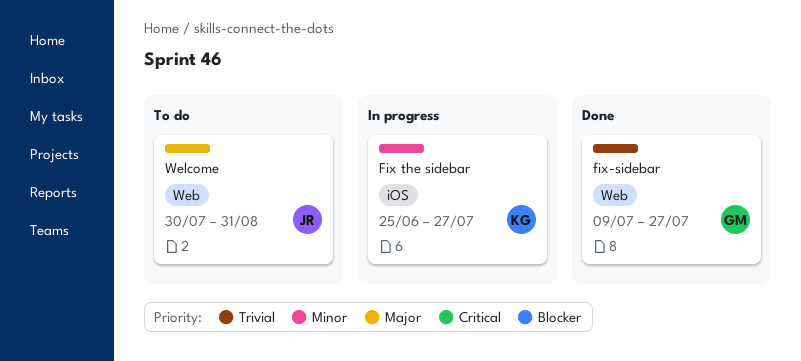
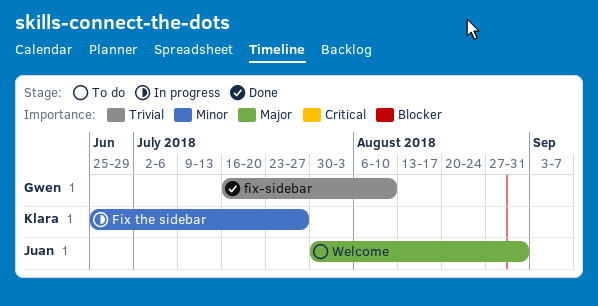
fix-sidebar, start: Jul 9 -> Jul 16
fix-sidebar, due: Jul 27 -> Aug 10

